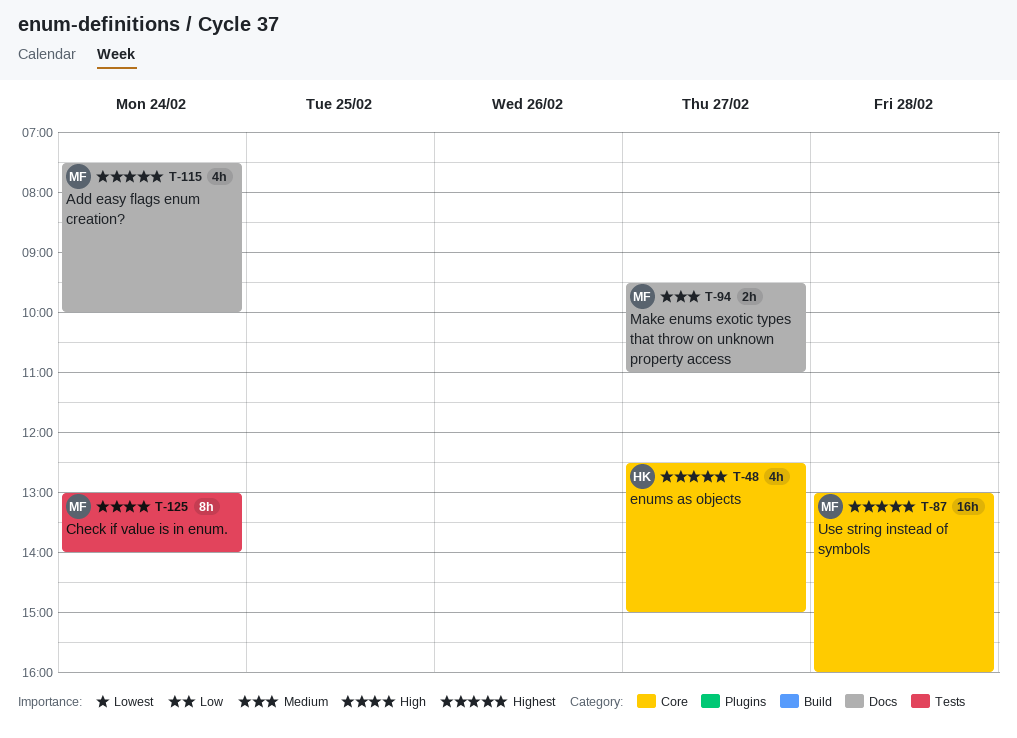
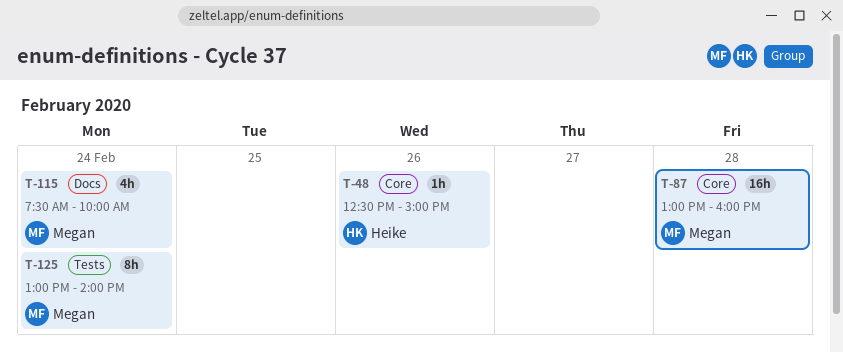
T-48, estimate: 4h -> 1h
T-48, day: Feb 27 -> Feb 26
T-94: present -> none

